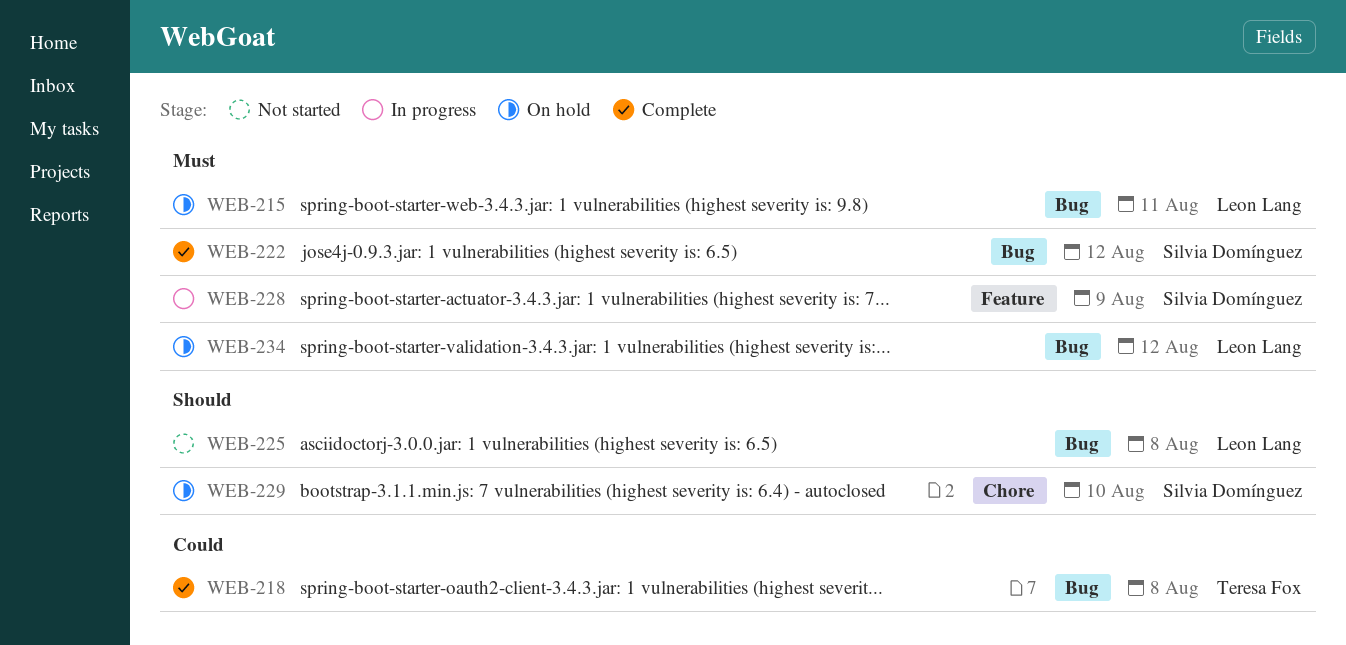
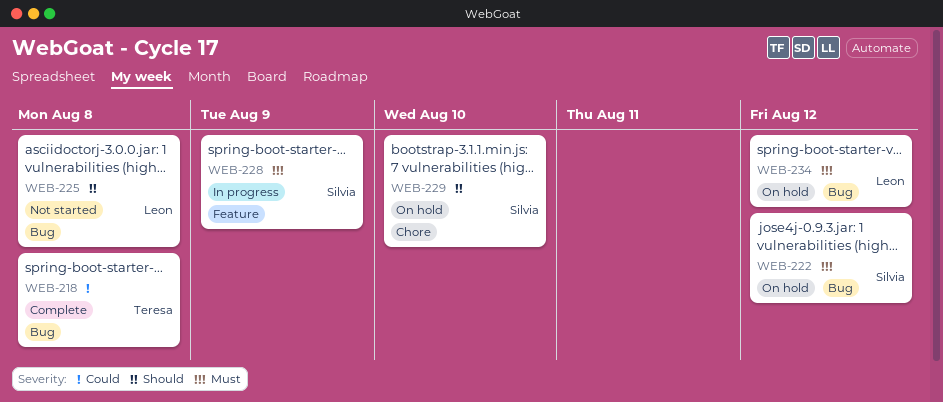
WEB-215: present -> none
WEB-222, status: Complete -> On hold

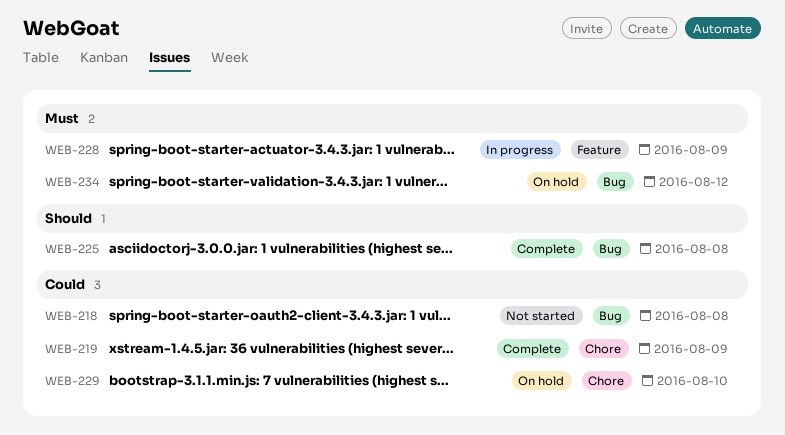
WEB-218, status: Complete -> Not started
WEB-219: none -> present
WEB-222: present -> none
WEB-225, status: Not started -> Complete
WEB-229, priority: Should -> Could

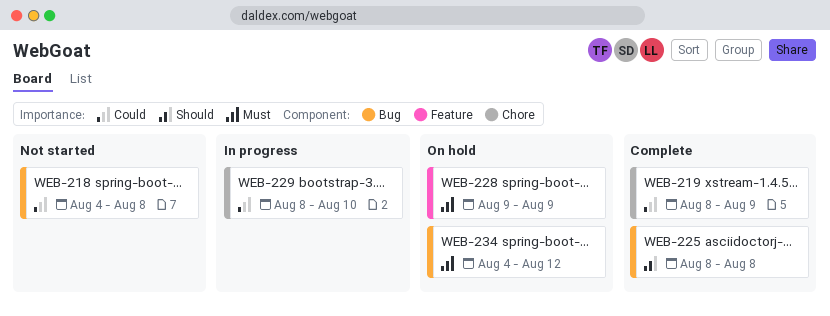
WEB-228, status: In progress -> On hold
WEB-229, status: On hold -> In progress

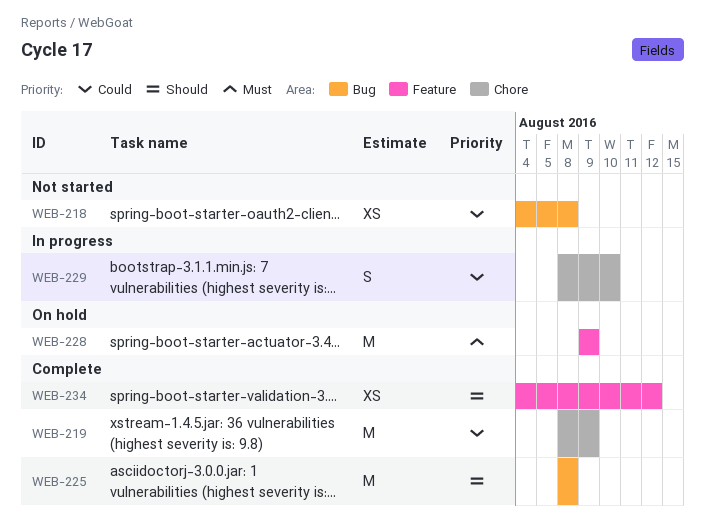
WEB-234, status: On hold -> Complete
WEB-234, priority: Must -> Should
WEB-234, label: Bug -> Feature

